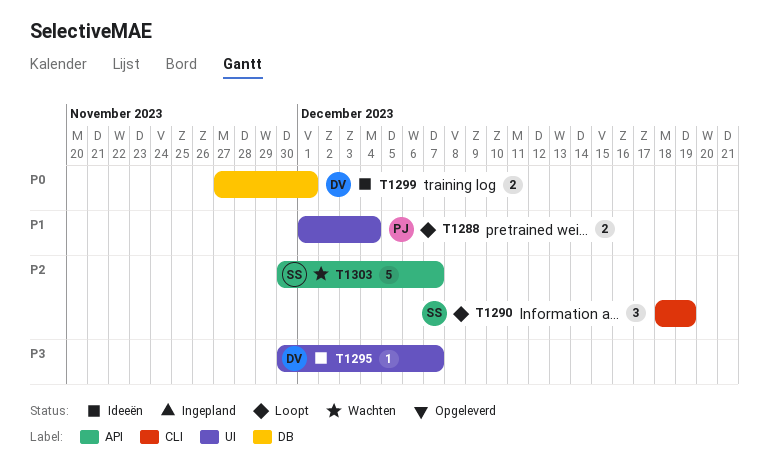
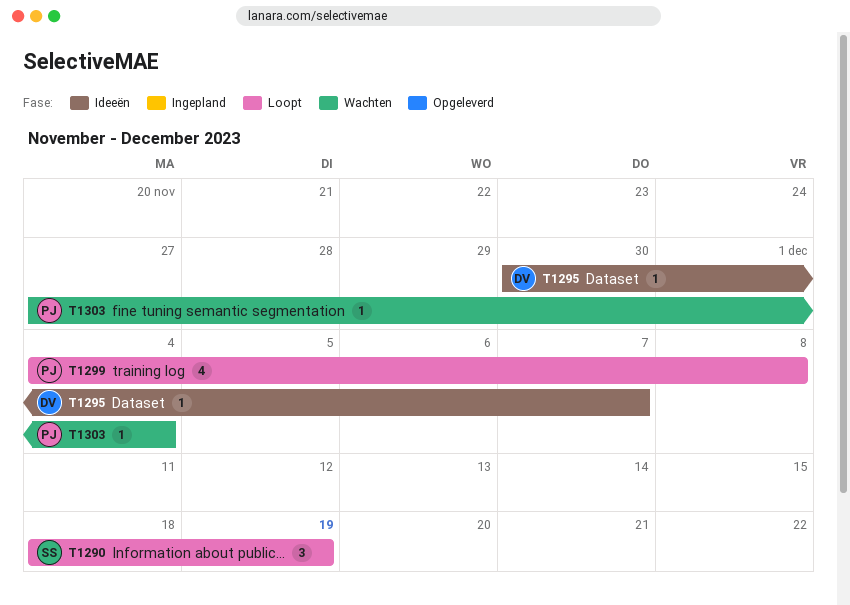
T1288: present -> none
T1299, status: Ideeën -> Loopt
T1299, owner: DV -> PJ
T1299, estimate: 2 -> 4
T1299, start: Nov 27 -> Dec 4
T1299, due: Dec 1 -> Dec 8
T1303, owner: SS -> PJ
T1303, estimate: 5 -> 1
T1303, start: Nov 30 -> Nov 27
T1303, due: Dec 7 -> Dec 4

